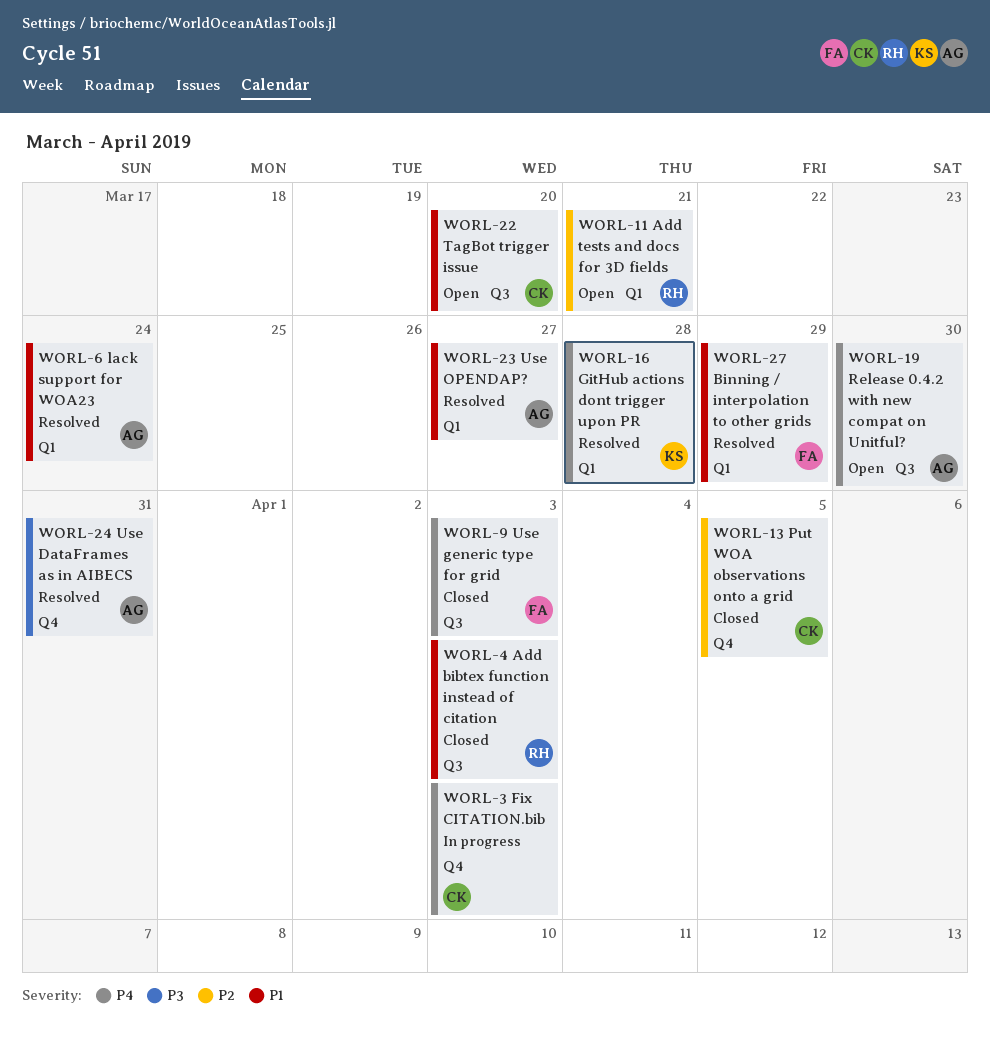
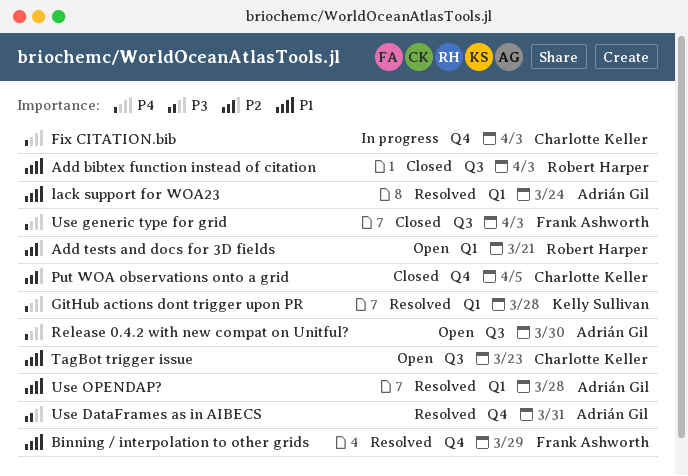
Binning / interpolation to other grids, label: Q1 -> Q4
TagBot trigger issue, due: Mar 20 -> Mar 23
Use OPENDAP?, due: Mar 27 -> Mar 28

